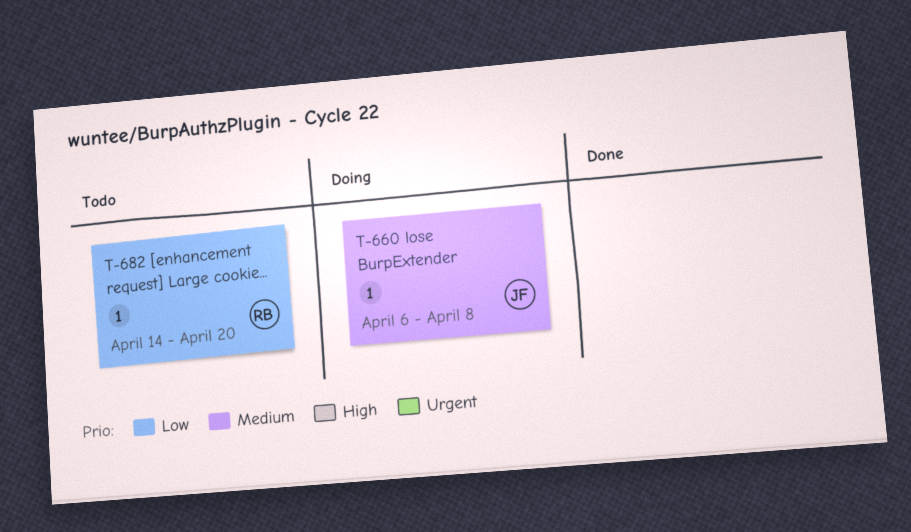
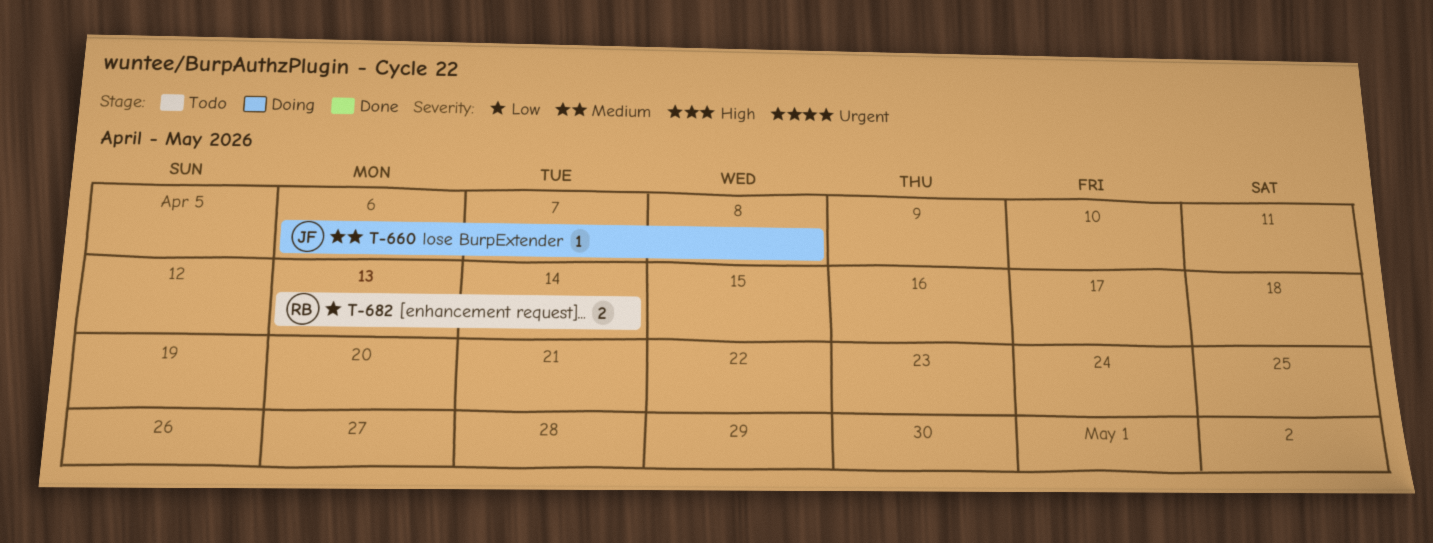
T-682, estimate: 1 -> 2
T-682, start: Apr 14 -> Apr 13
T-682, due: Apr 20 -> Apr 14

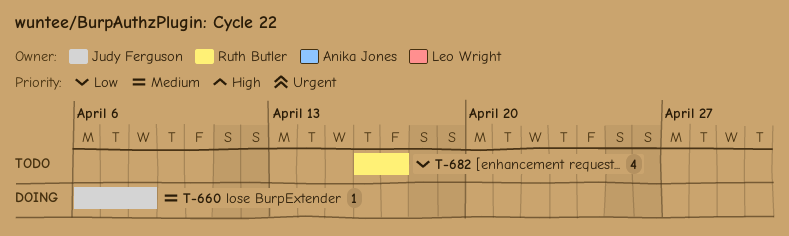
T-682, estimate: 2 -> 4
T-682, start: Apr 13 -> Apr 16
T-682, due: Apr 14 -> Apr 17

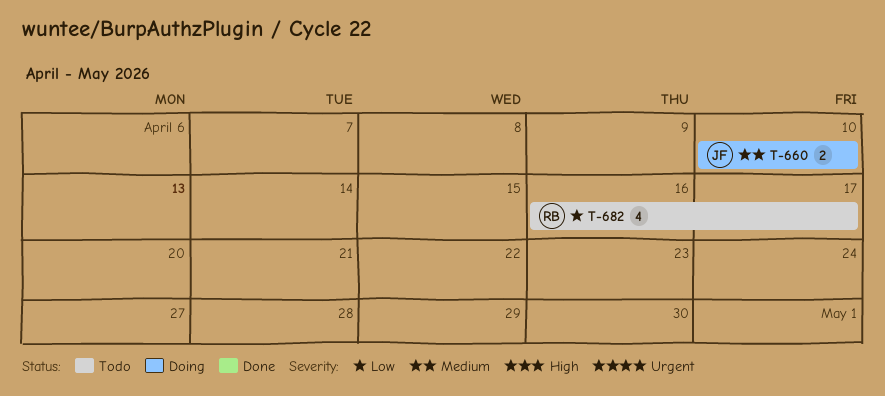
T-660, estimate: 1 -> 2
T-660, start: Apr 6 -> Apr 10
T-660, due: Apr 8 -> Apr 10

